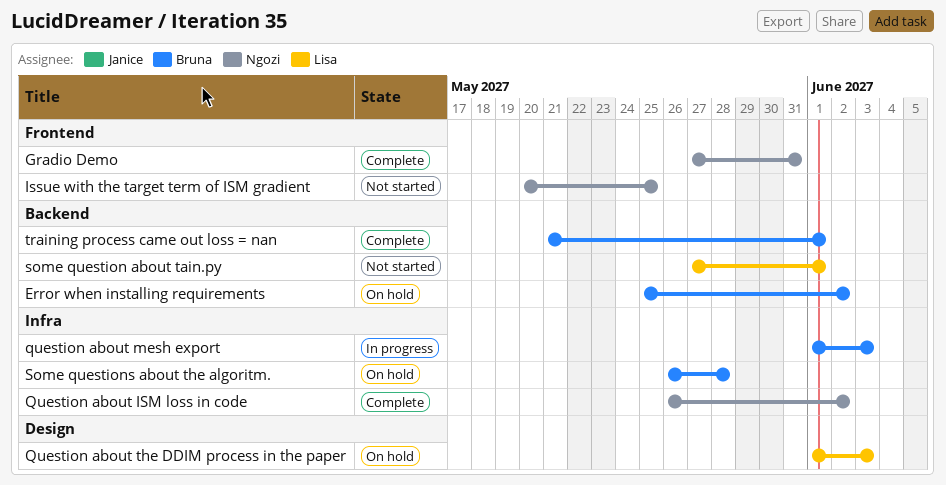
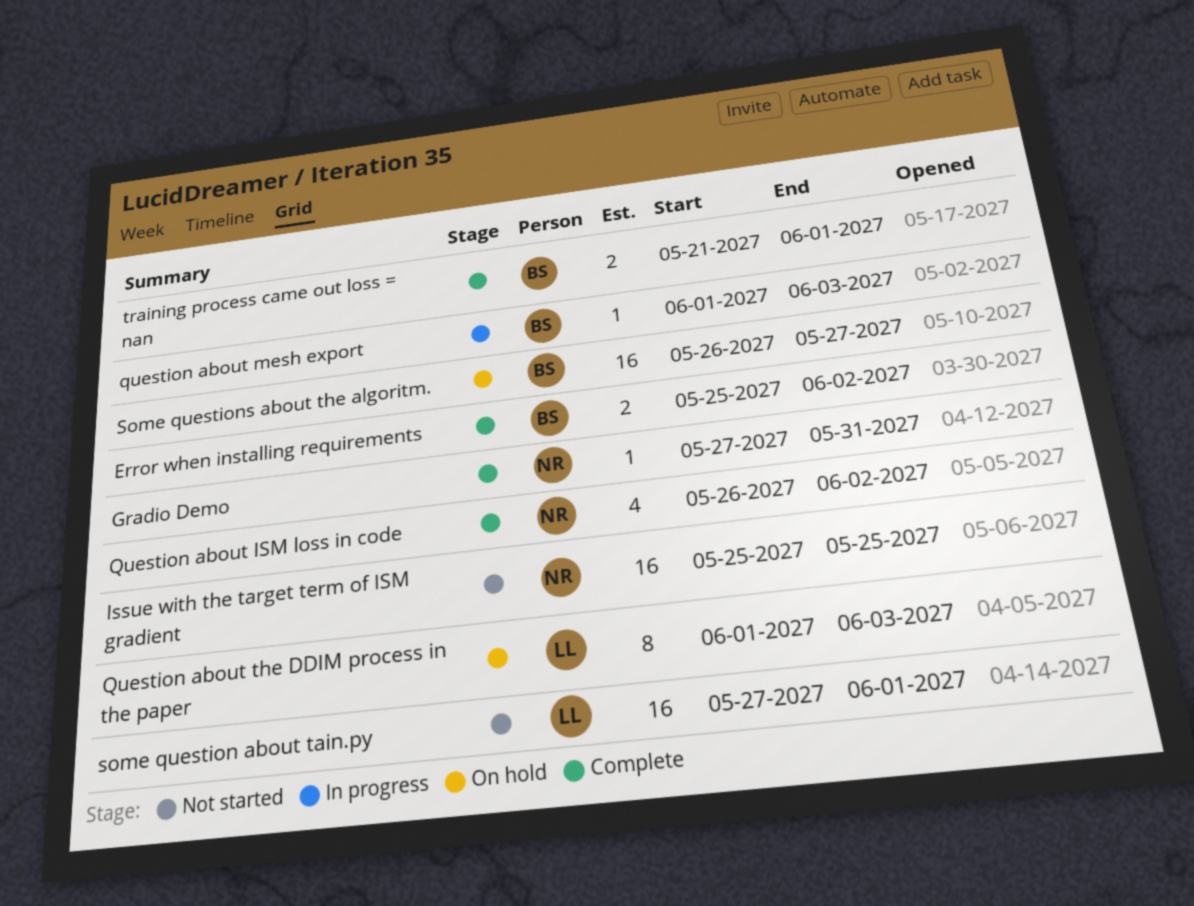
Error when installing requirements, status: On hold -> Complete
Issue with the target term of ISM gradient, start: May 20 -> May 25
Some questions about the algoritm., due: May 28 -> May 27

